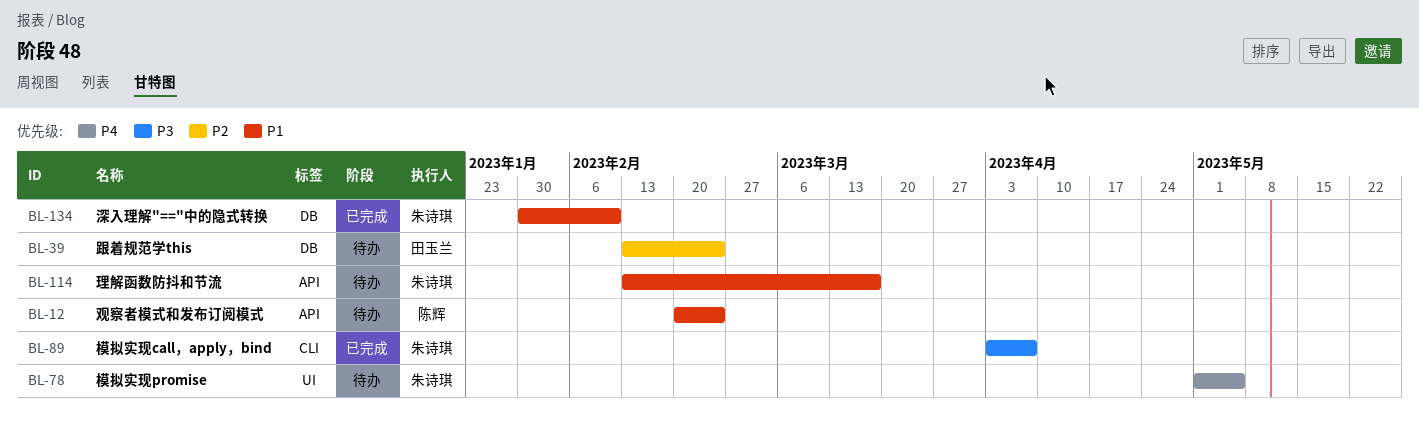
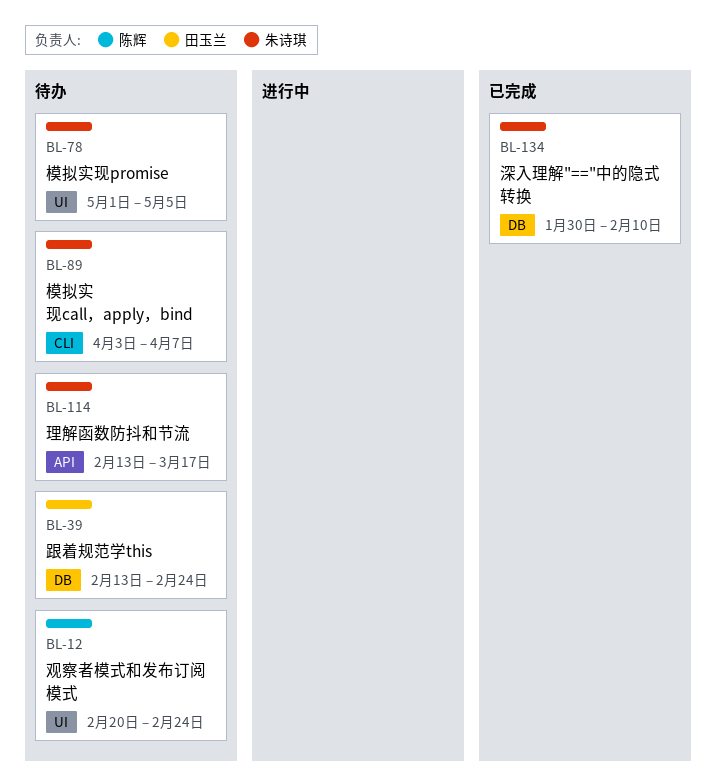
BL-12, label: API -> UI
BL-89, status: 已完成 -> 待办

